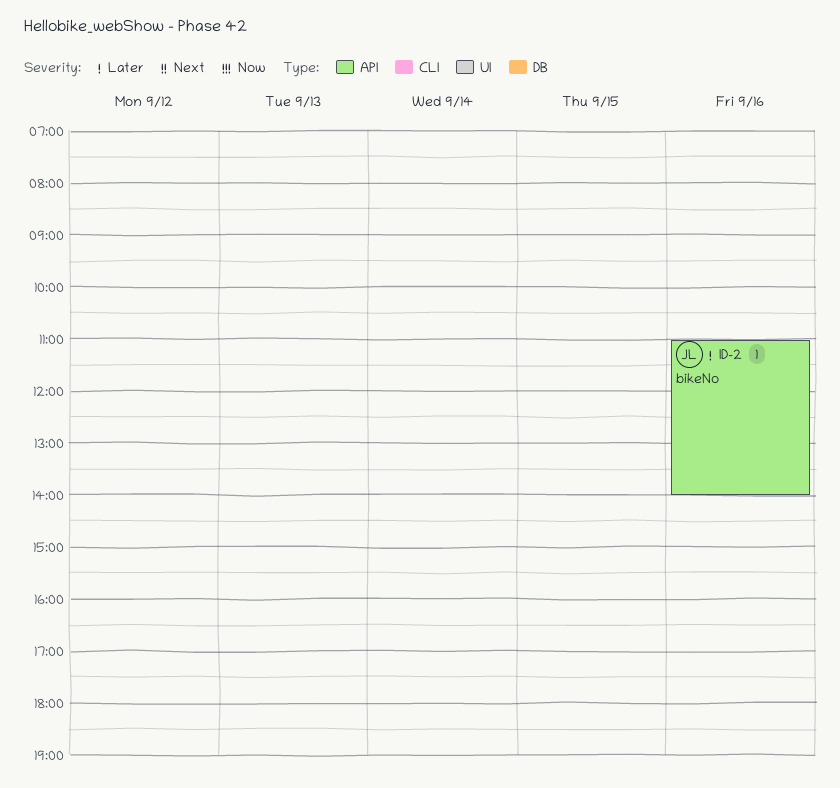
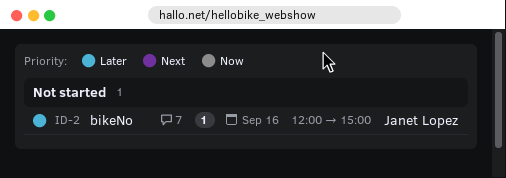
ID-2, begins: 11:00 -> 12:00
ID-2, ends: 14:00 -> 15:00

